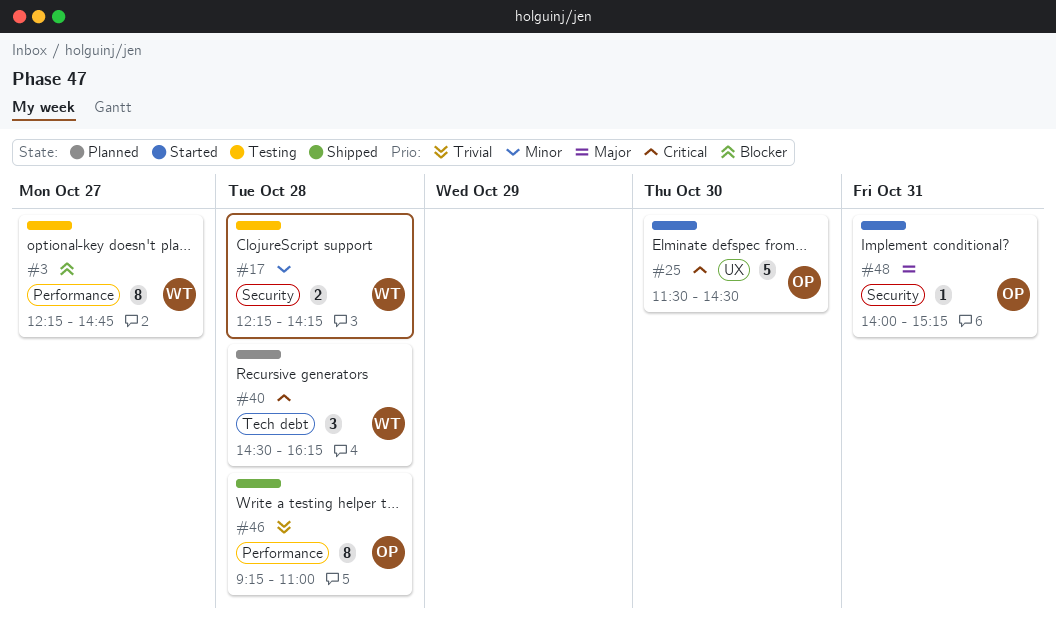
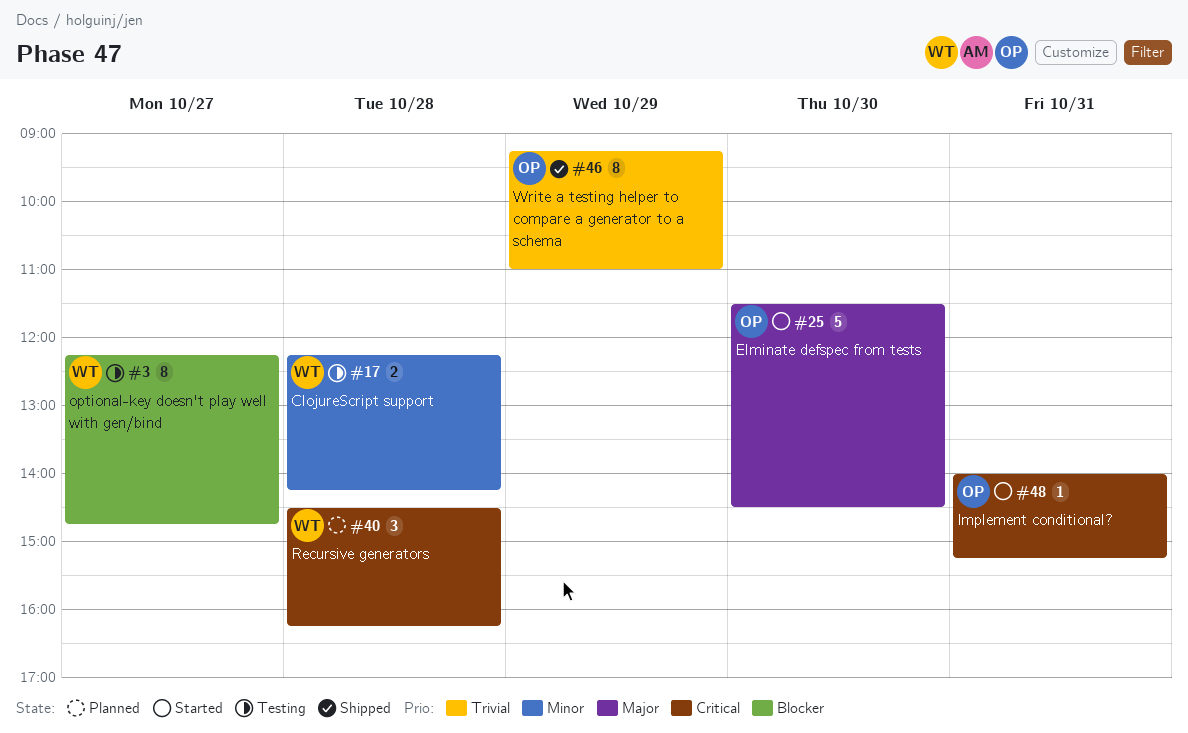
#25, priority: Critical -> Major
#46, day: Oct 28 -> Oct 29
#48, priority: Major -> Critical

